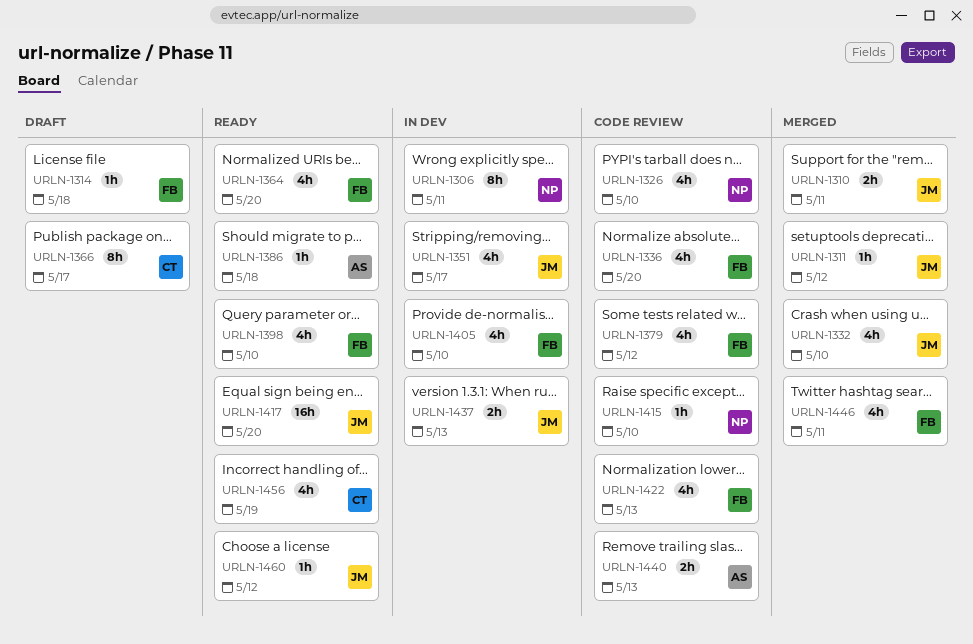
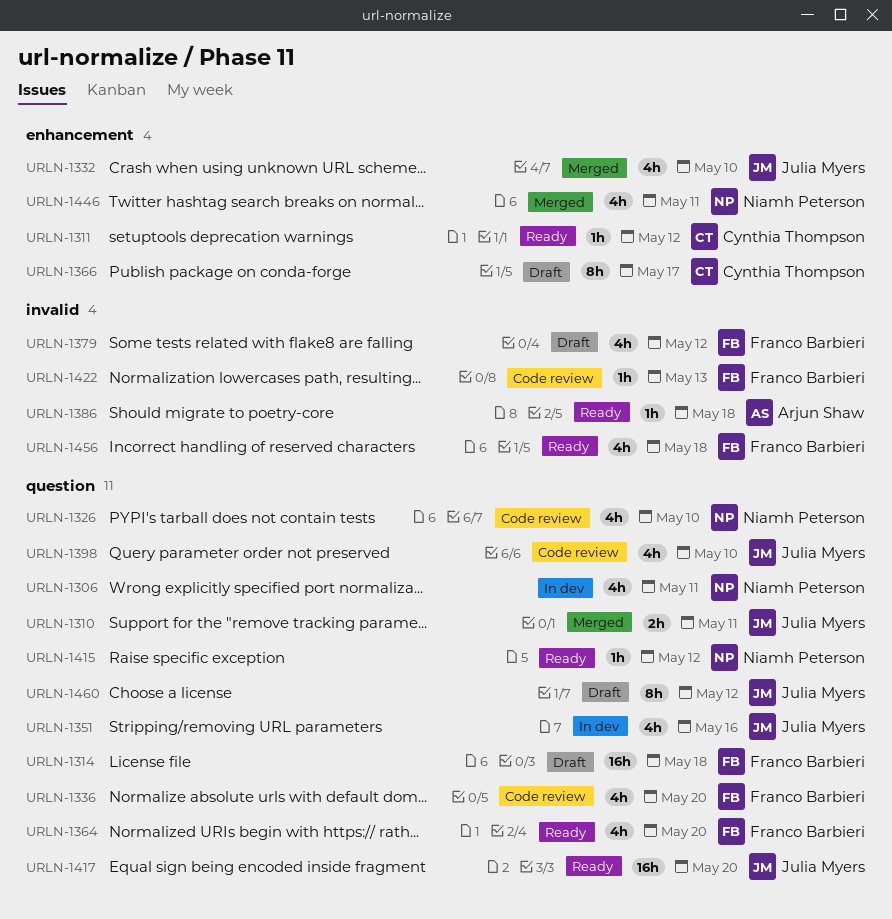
URLN-1306, estimate: 8h -> 4h
URLN-1311, status: Merged -> Ready
URLN-1311, owner: Julia Myers -> Cynthia Thompson
URLN-1314, estimate: 1h -> 16h
URLN-1351, due: May 17 -> May 16
URLN-1379, status: Code review -> Draft
URLN-1398, status: Ready -> Code review
URLN-1398, owner: Franco Barbieri -> Julia Myers
URLN-1405: present -> none
URLN-1415, status: Code review -> Ready
URLN-1415, due: May 10 -> May 12
URLN-1422, estimate: 4h -> 1h
URLN-1437: present -> none
URLN-1440: present -> none
URLN-1446, owner: Franco Barbieri -> Niamh Peterson
URLN-1456, owner: Cynthia Thompson -> Franco Barbieri
URLN-1456, due: May 19 -> May 18
URLN-1460, status: Ready -> Draft
URLN-1460, estimate: 1h -> 8h

